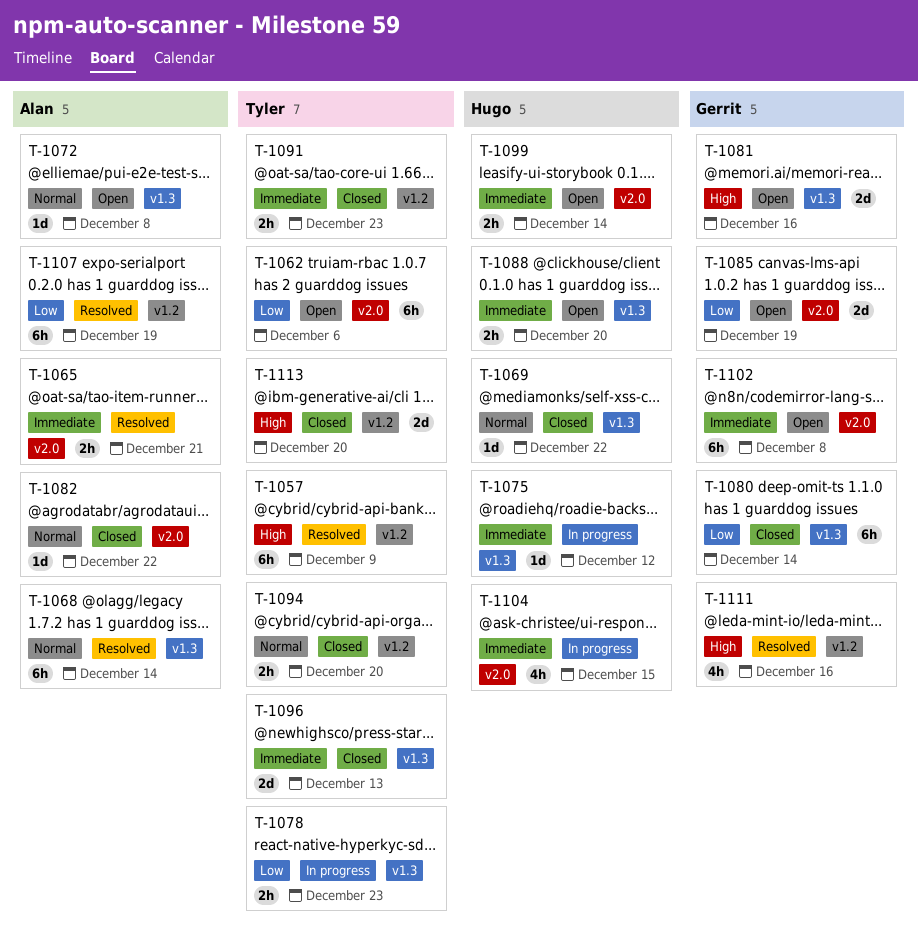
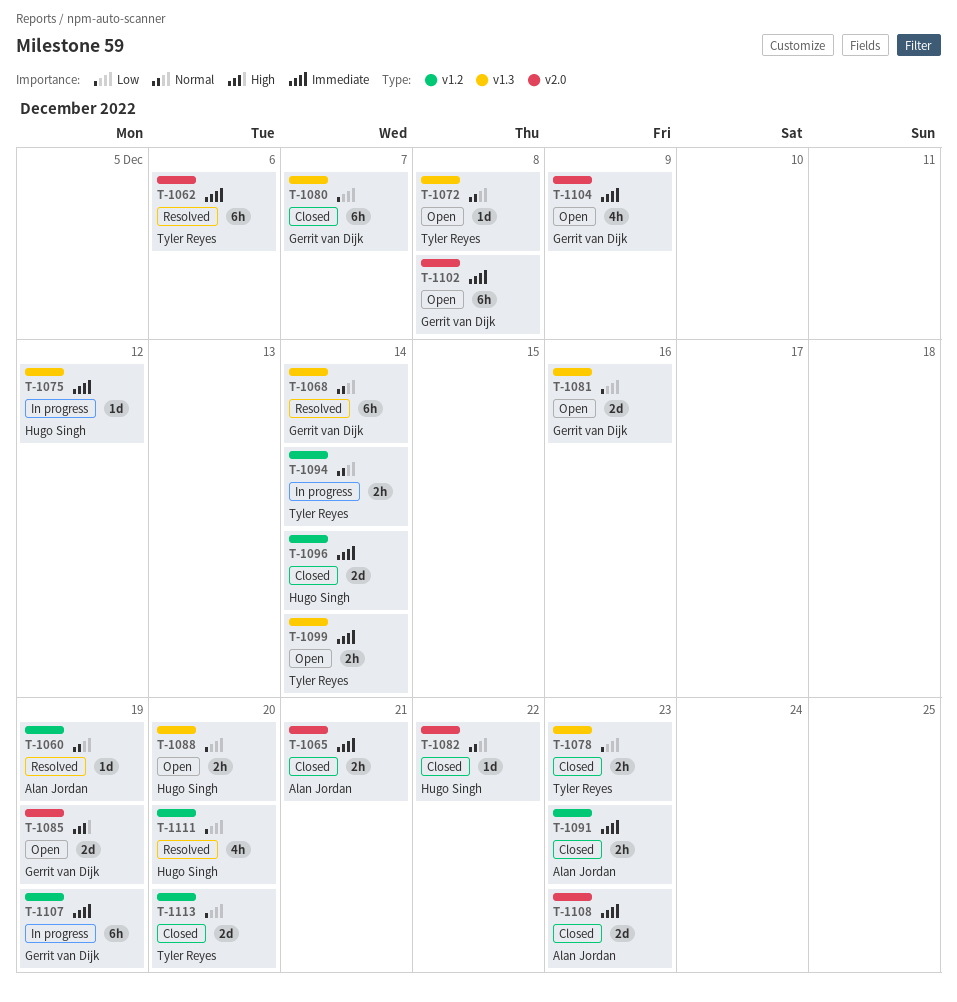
T-1057: present -> none
T-1060: none -> present
T-1062, status: Open -> Resolved
T-1062, priority: Low -> Immediate
T-1065, status: Resolved -> Closed
T-1068, owner: Alan Jordan -> Gerrit van Dijk
T-1069: present -> none
T-1072, owner: Alan Jordan -> Tyler Reyes
T-1078, status: In progress -> Closed
T-1080, due: Dec 14 -> Dec 7
T-1081, priority: High -> Low
T-1082, owner: Alan Jordan -> Hugo Singh
T-1085, priority: Low -> High
T-1088, priority: Immediate -> Low
T-1091, owner: Tyler Reyes -> Alan Jordan
T-1094, status: Closed -> In progress
T-1094, due: Dec 20 -> Dec 14
T-1096, owner: Tyler Reyes -> Hugo Singh
T-1096, label: v1.3 -> v1.2
T-1096, due: Dec 13 -> Dec 14
T-1099, owner: Hugo Singh -> Tyler Reyes
T-1099, label: v2.0 -> v1.3
T-1104, status: In progress -> Open
T-1104, owner: Hugo Singh -> Gerrit van Dijk
T-1104, due: Dec 15 -> Dec 9
T-1107, status: Resolved -> In progress
T-1107, owner: Alan Jordan -> Gerrit van Dijk
T-1107, priority: Low -> Immediate
T-1108: none -> present
T-1111, owner: Gerrit van Dijk -> Hugo Singh
T-1111, priority: High -> Low
T-1111, due: Dec 16 -> Dec 20
T-1113, priority: High -> Low

